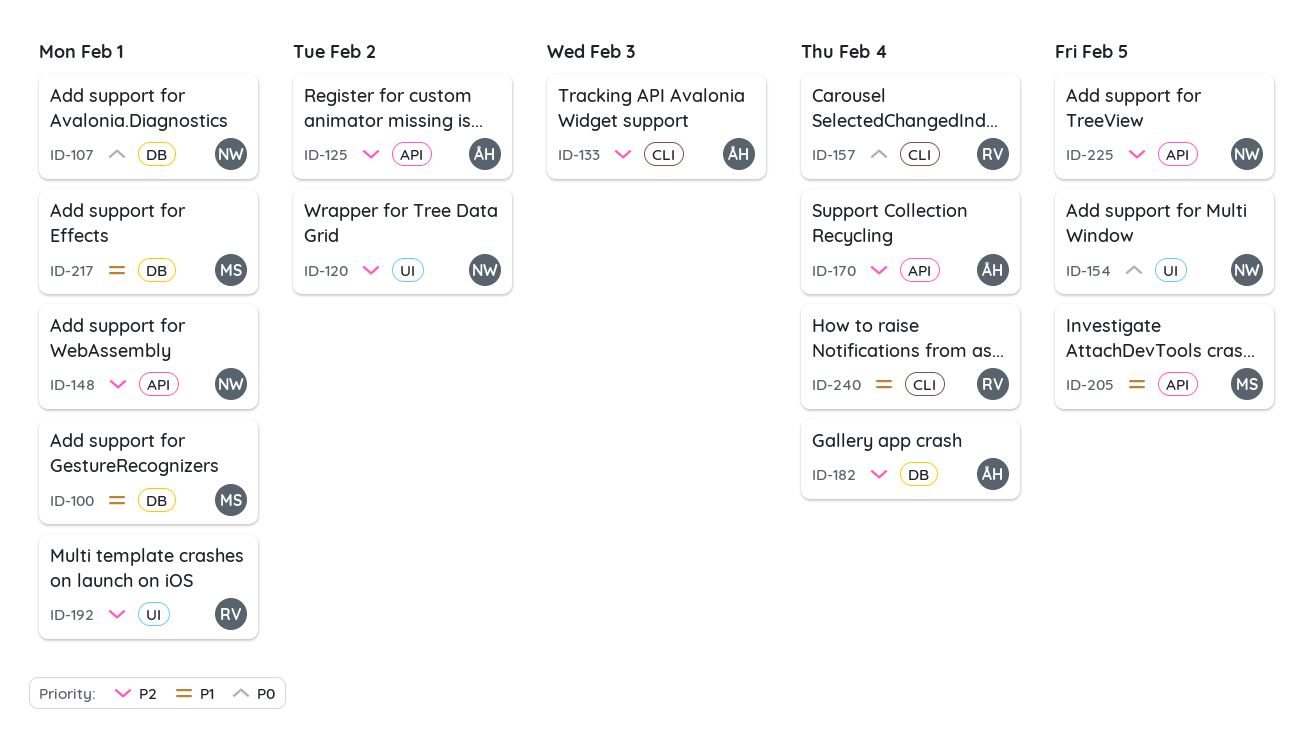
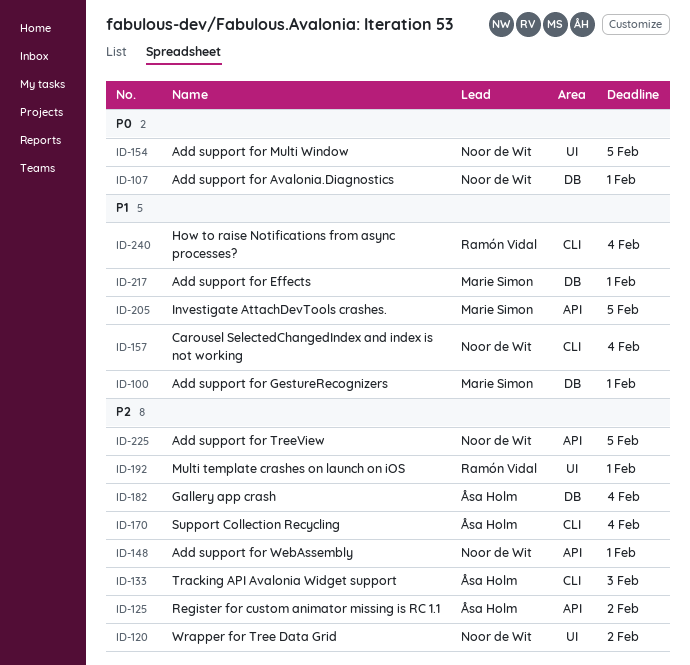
ID-157, owner: Ramón Vidal -> Noor de Wit
ID-157, priority: P0 -> P1
ID-170, label: API -> CLI

